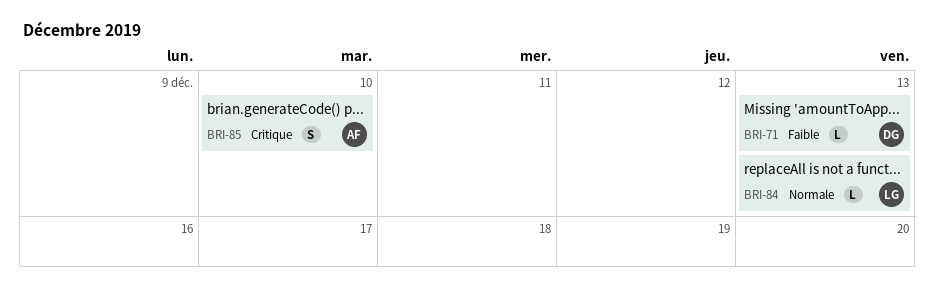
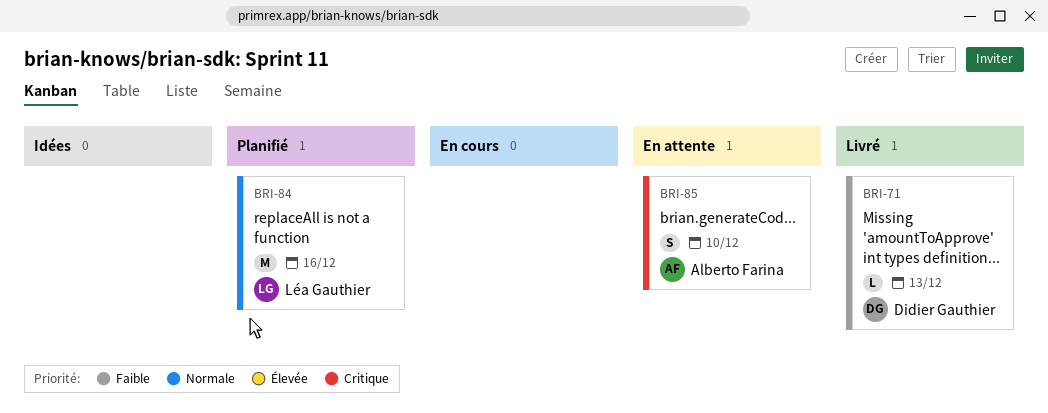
BRI-84, estimate: L -> M
BRI-84, due: Dec 13 -> Dec 16

